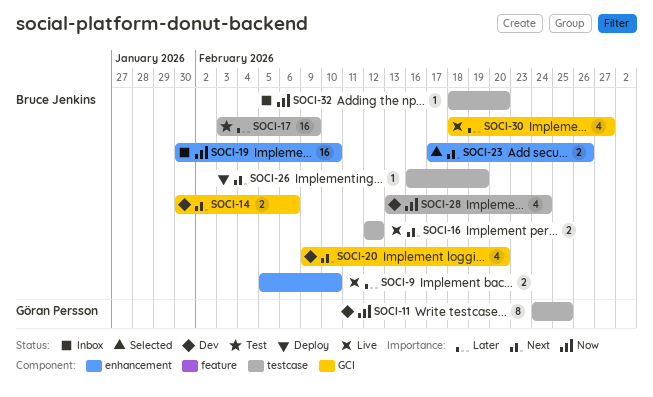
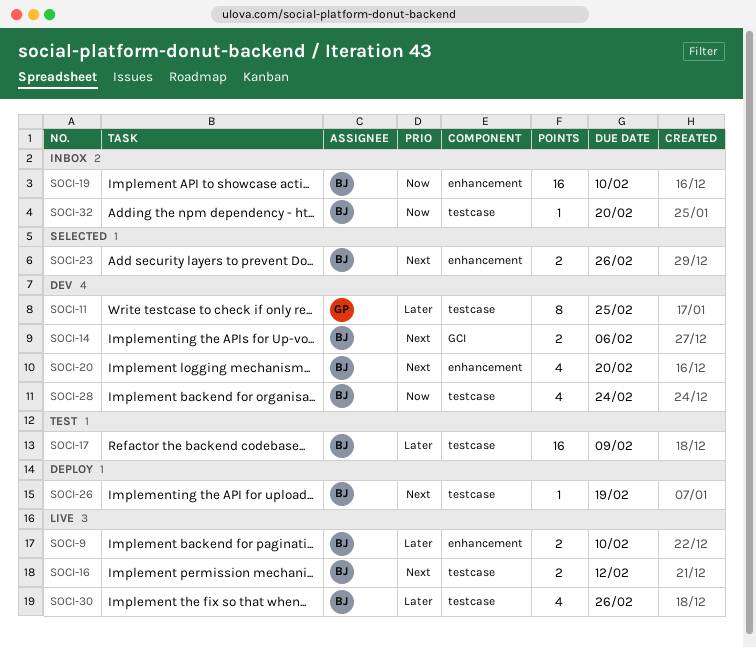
SOCI-11, priority: Now -> Later
SOCI-20, label: GCI -> enhancement
SOCI-30, label: GCI -> testcase
SOCI-30, due: Feb 27 -> Feb 26

